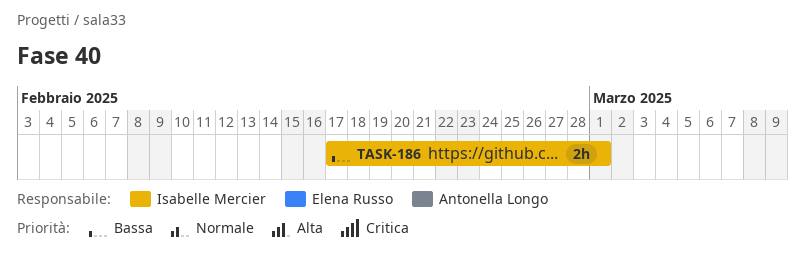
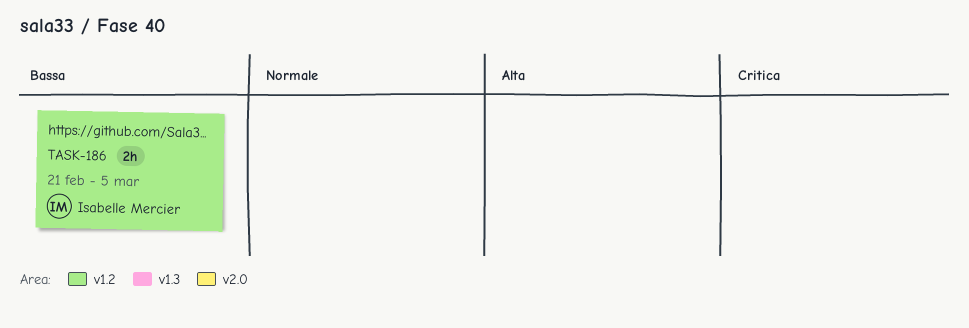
TASK-186, start: Feb 17 -> Feb 21
TASK-186, due: Mar 1 -> Mar 5

